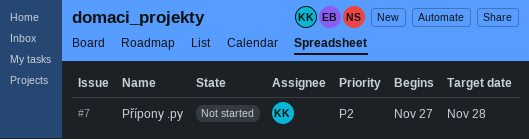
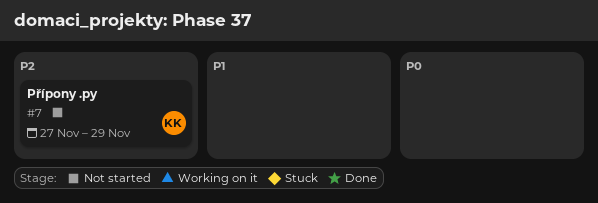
#7, due: Nov 28 -> Nov 29

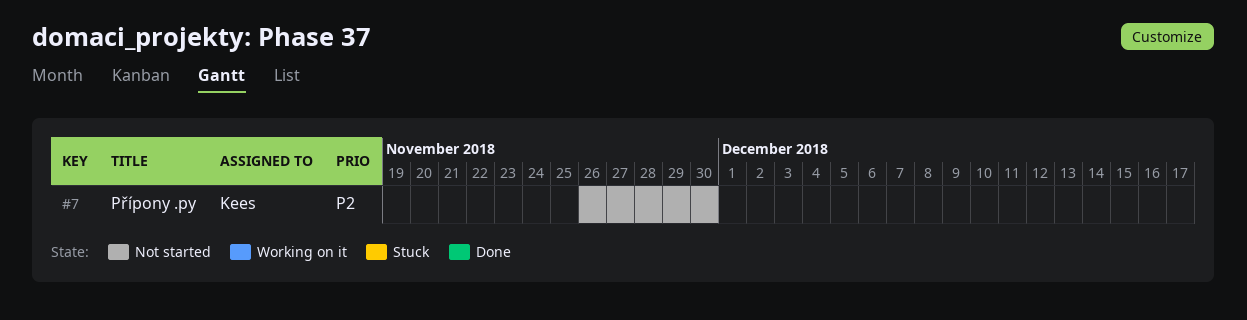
#7, start: Nov 27 -> Nov 26
#7, due: Nov 29 -> Nov 30

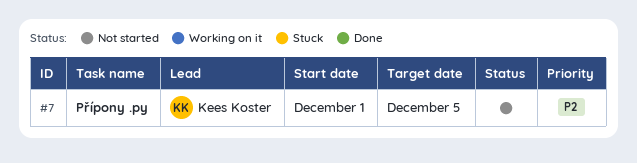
#7, start: Nov 26 -> Dec 1
#7, due: Nov 30 -> Dec 5

